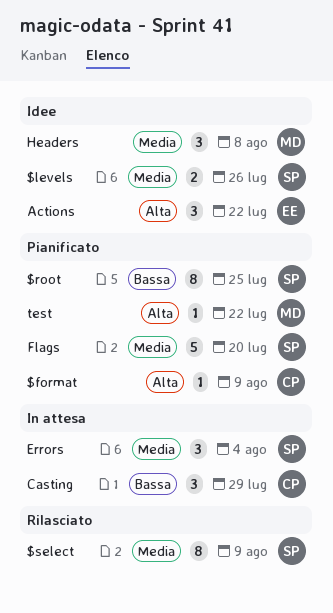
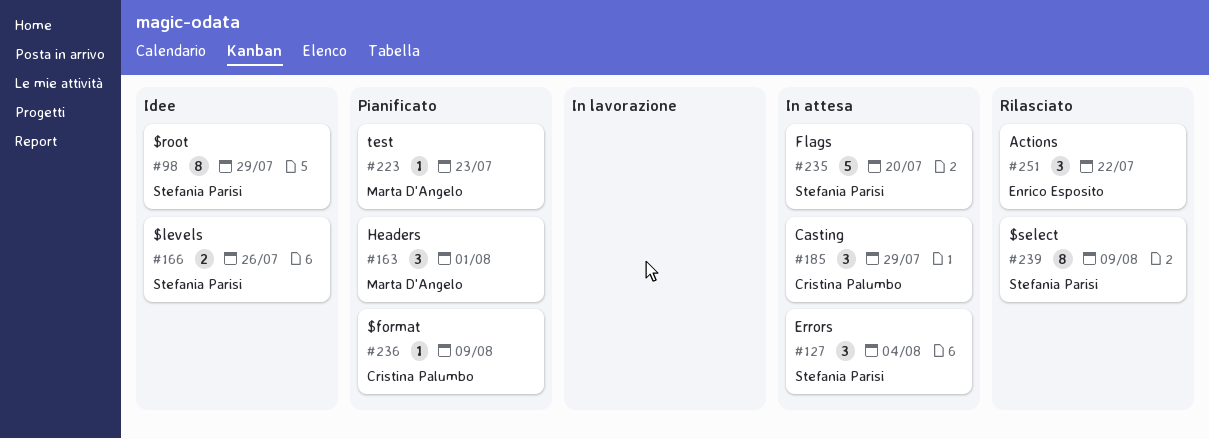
$root, status: Pianificato -> Idee
$root, due: Jul 25 -> Jul 29
Actions, status: Idee -> Rilasciato
Flags, status: Pianificato -> In attesa
Headers, status: Idee -> Pianificato
Headers, due: Aug 8 -> Aug 1
test, due: Jul 22 -> Jul 23

